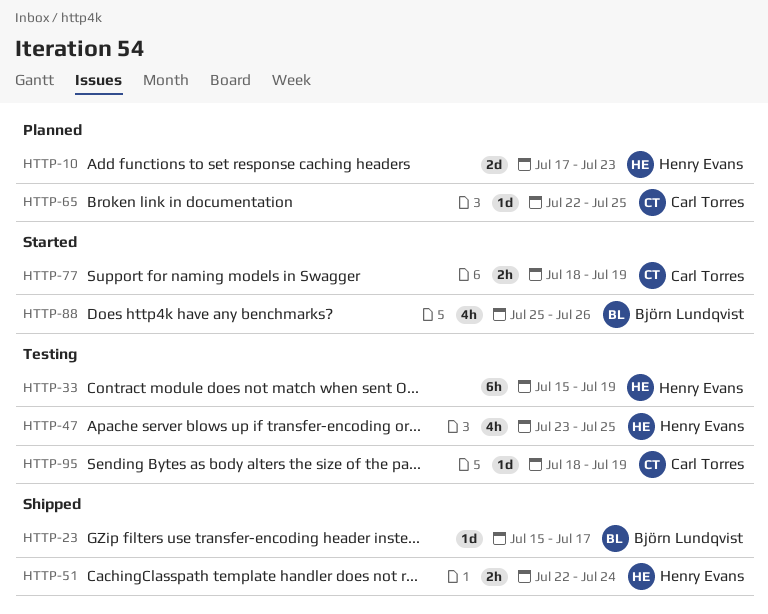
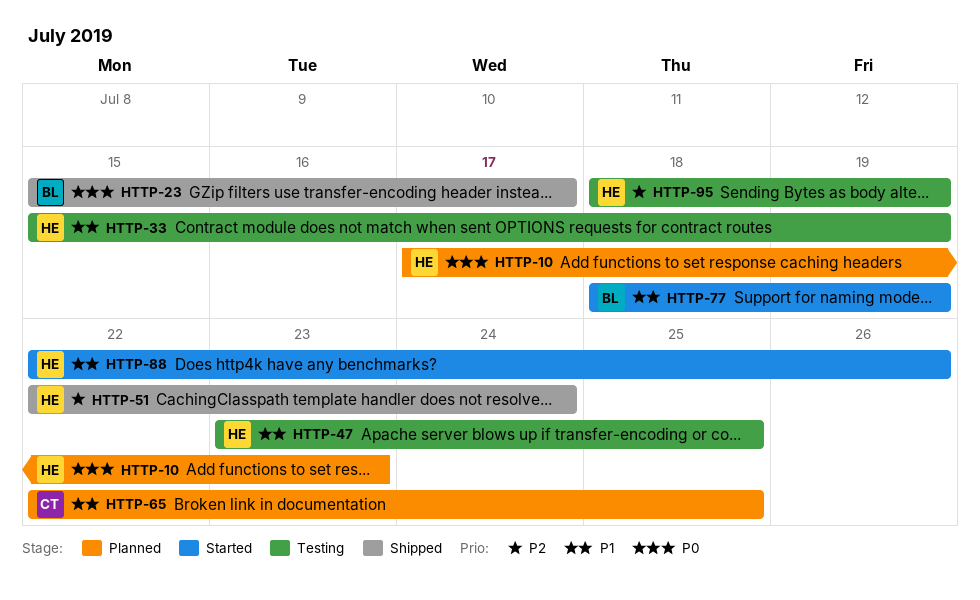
HTTP-77, owner: Carl Torres -> Björn Lundqvist
HTTP-88, owner: Björn Lundqvist -> Henry Evans
HTTP-88, start: Jul 25 -> Jul 22
HTTP-95, owner: Carl Torres -> Henry Evans

